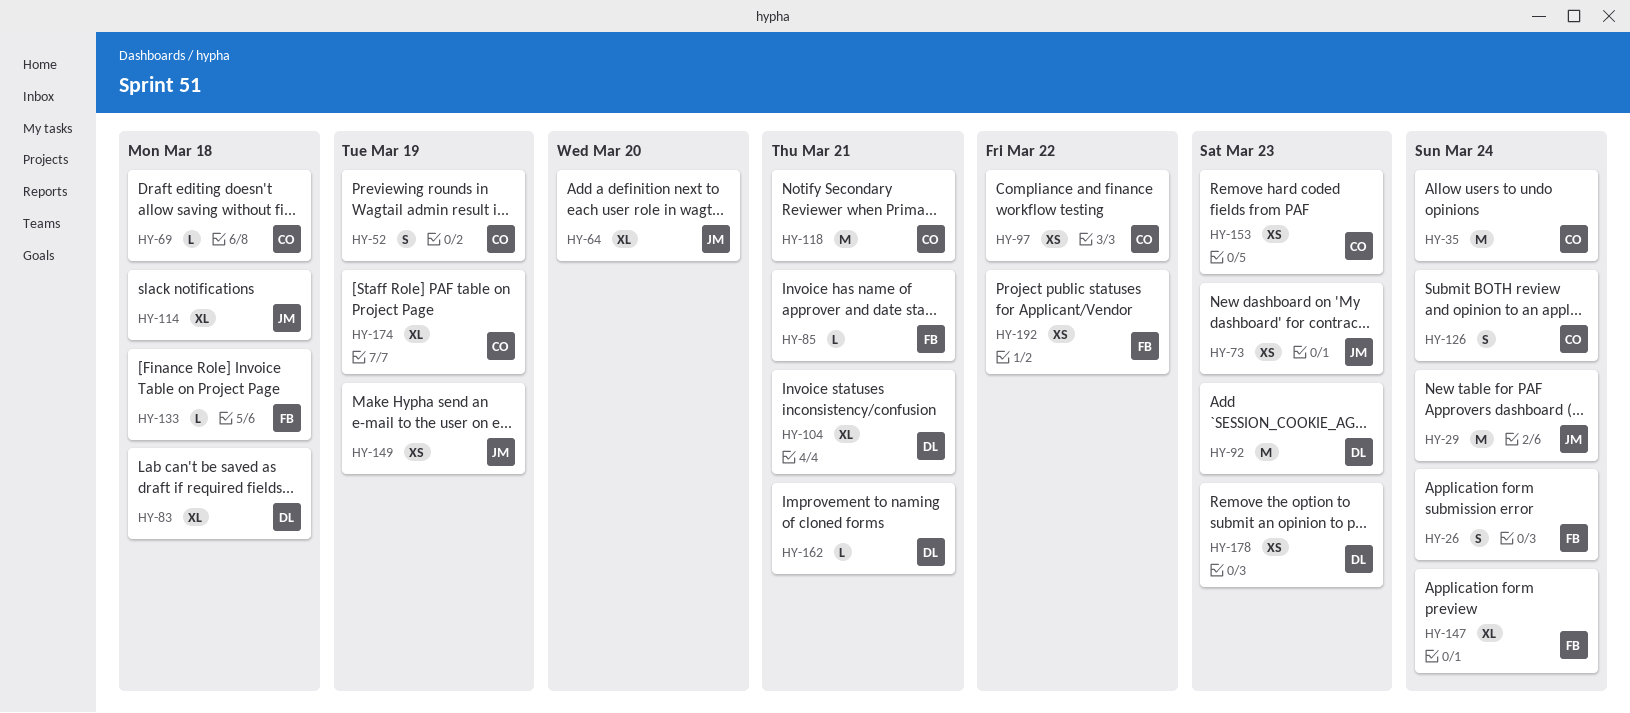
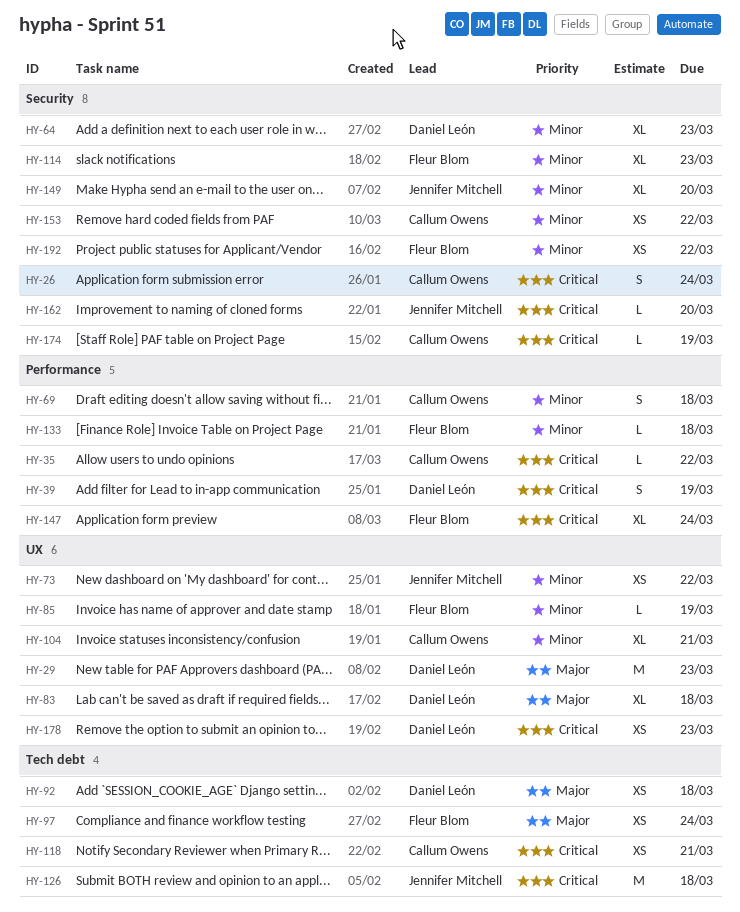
HY-26, owner: Fleur Blom -> Callum Owens
HY-29, owner: Jennifer Mitchell -> Daniel León
HY-29, due: Mar 24 -> Mar 23
HY-35, estimate: M -> L
HY-35, due: Mar 24 -> Mar 22
HY-39: none -> present
HY-52: present -> none
HY-64, owner: Jennifer Mitchell -> Daniel León
HY-64, due: Mar 20 -> Mar 23
HY-69, estimate: L -> S
HY-73, due: Mar 23 -> Mar 22
HY-85, due: Mar 21 -> Mar 19
HY-92, estimate: M -> XS
HY-92, due: Mar 23 -> Mar 18
HY-97, owner: Callum Owens -> Fleur Blom
HY-97, due: Mar 22 -> Mar 24
HY-104, owner: Daniel León -> Callum Owens
HY-114, owner: Jennifer Mitchell -> Fleur Blom
HY-114, due: Mar 18 -> Mar 23
HY-118, estimate: M -> XS
HY-126, owner: Callum Owens -> Jennifer Mitchell
HY-126, estimate: S -> M
HY-126, due: Mar 24 -> Mar 18
HY-149, estimate: XS -> XL
HY-149, due: Mar 19 -> Mar 20
HY-153, due: Mar 23 -> Mar 22
HY-162, owner: Daniel León -> Jennifer Mitchell
HY-162, due: Mar 21 -> Mar 20
HY-174, estimate: XL -> L

